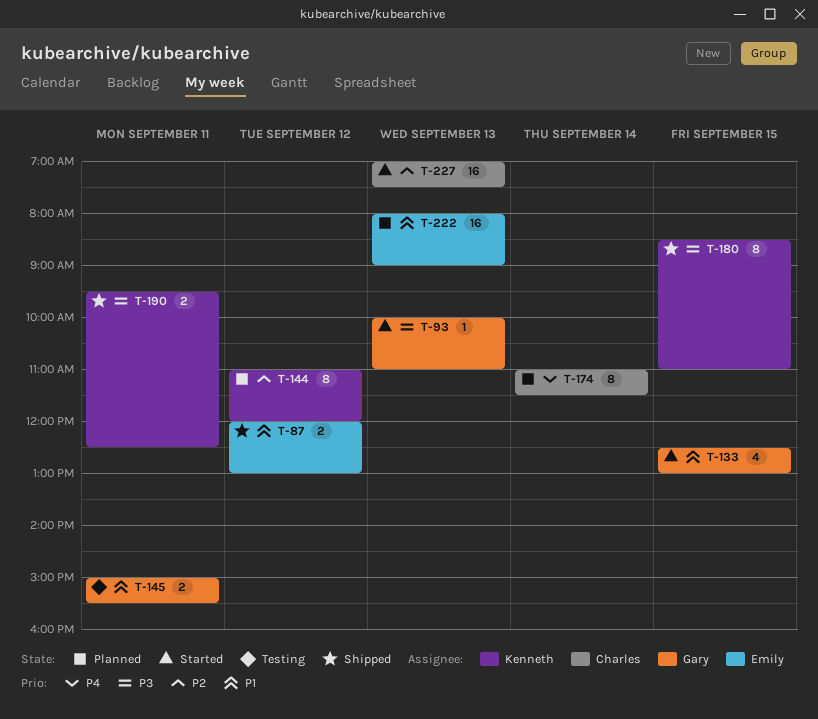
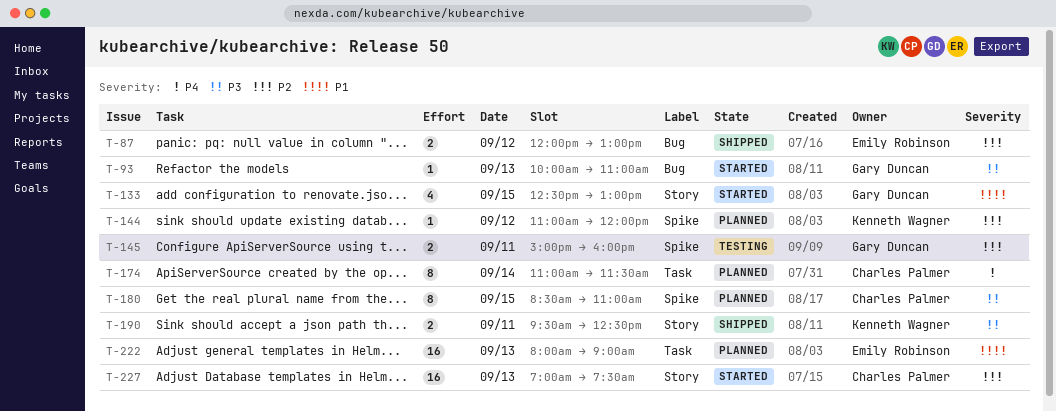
T-87, priority: P1 -> P2
T-144, estimate: 8 -> 1
T-145, priority: P1 -> P2
T-145, ends: 15:30 -> 16:00
T-180, status: Shipped -> Planned
T-180, owner: Kenneth Wagner -> Charles Palmer

